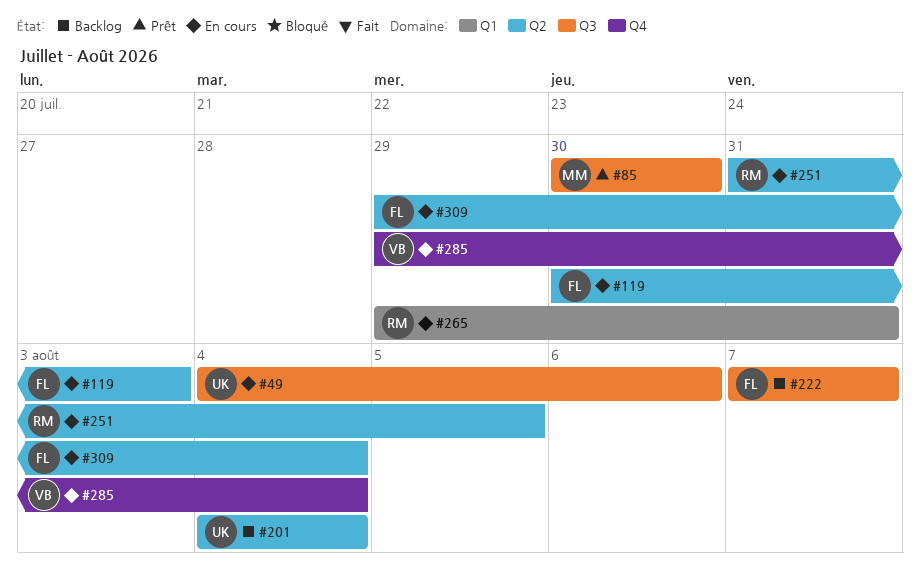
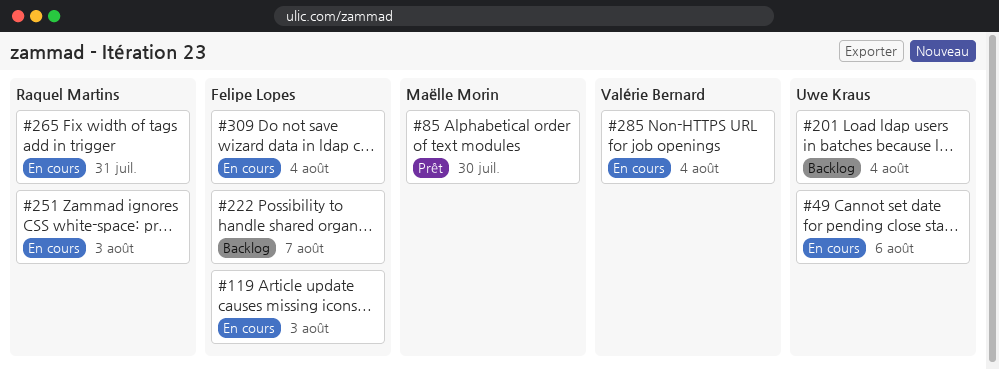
#251, due: Aug 5 -> Aug 3

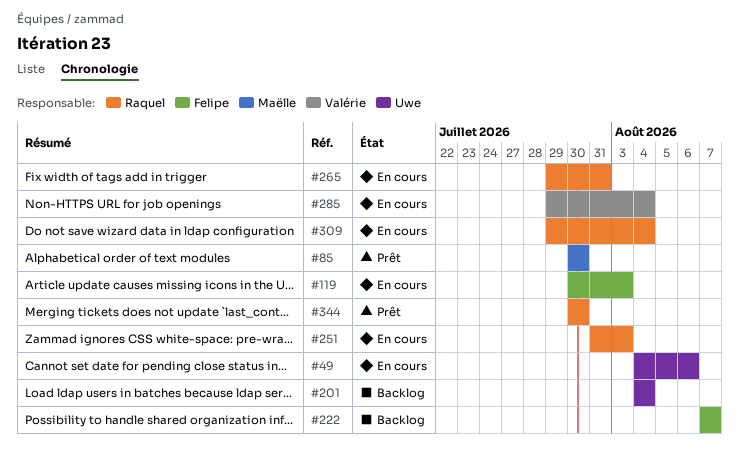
#309, owner: Felipe Lopes -> Raquel Martins
#344: none -> present

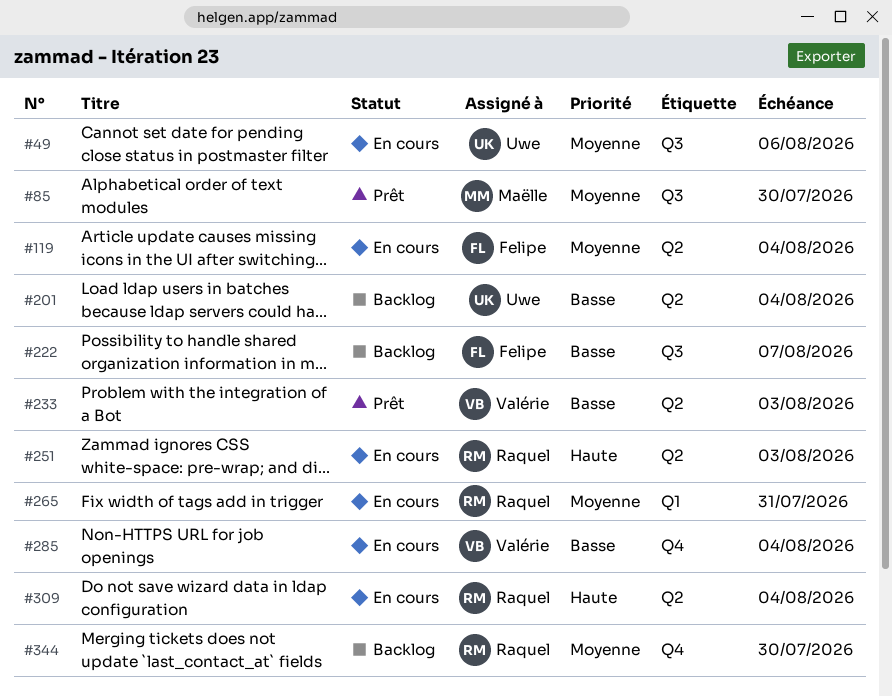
#119, due: Aug 3 -> Aug 4
#233: none -> present
#344, status: Prêt -> Backlog

